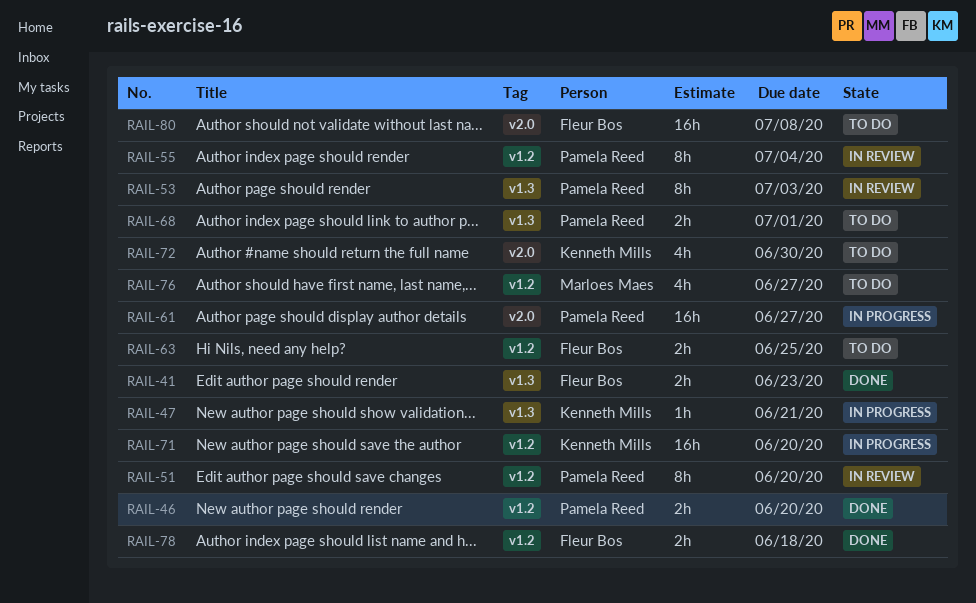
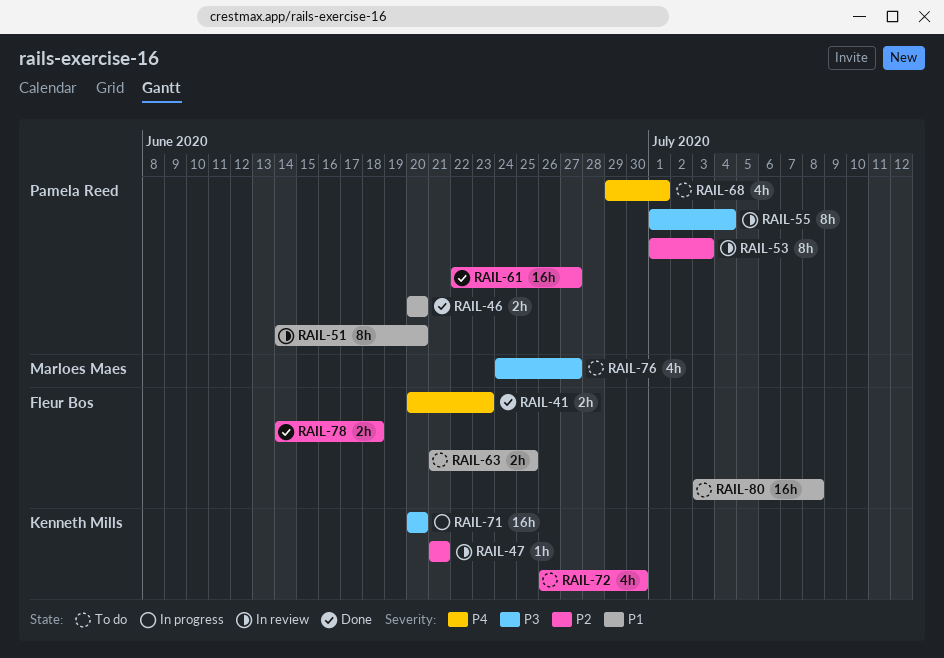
RAIL-47, status: In progress -> In review
RAIL-61, status: In progress -> Done
RAIL-68, estimate: 2h -> 4h

